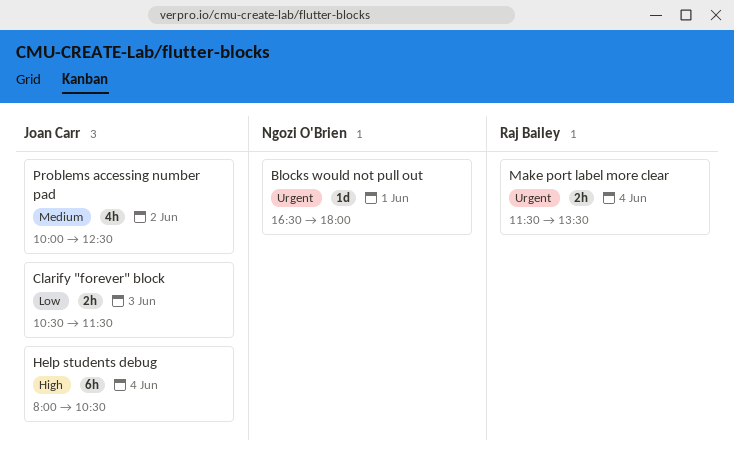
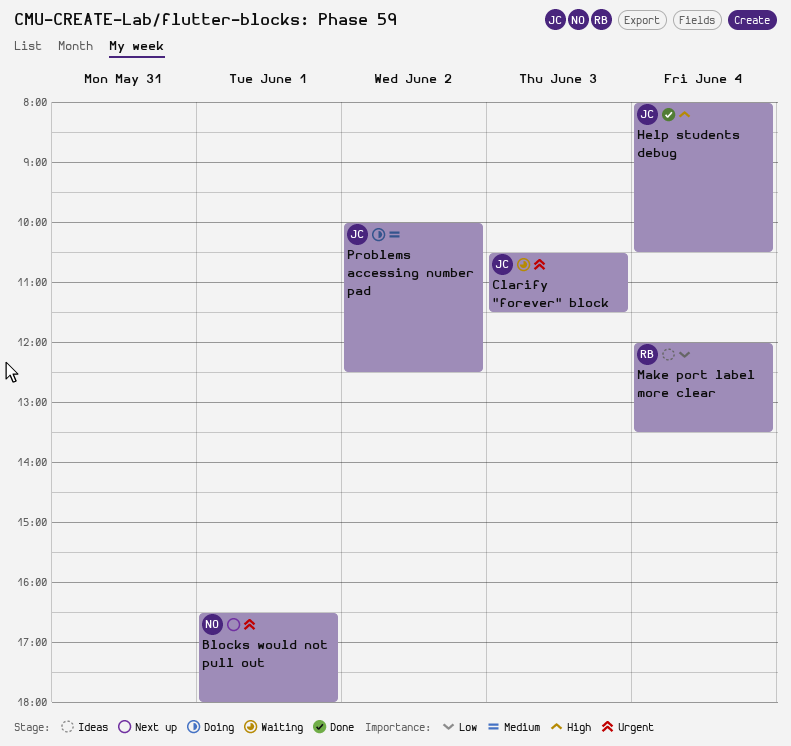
Clarify "forever" block, priority: Low -> Urgent
Make port label more clear, priority: Urgent -> Low
Make port label more clear, begins: 11:30 -> 12:00

